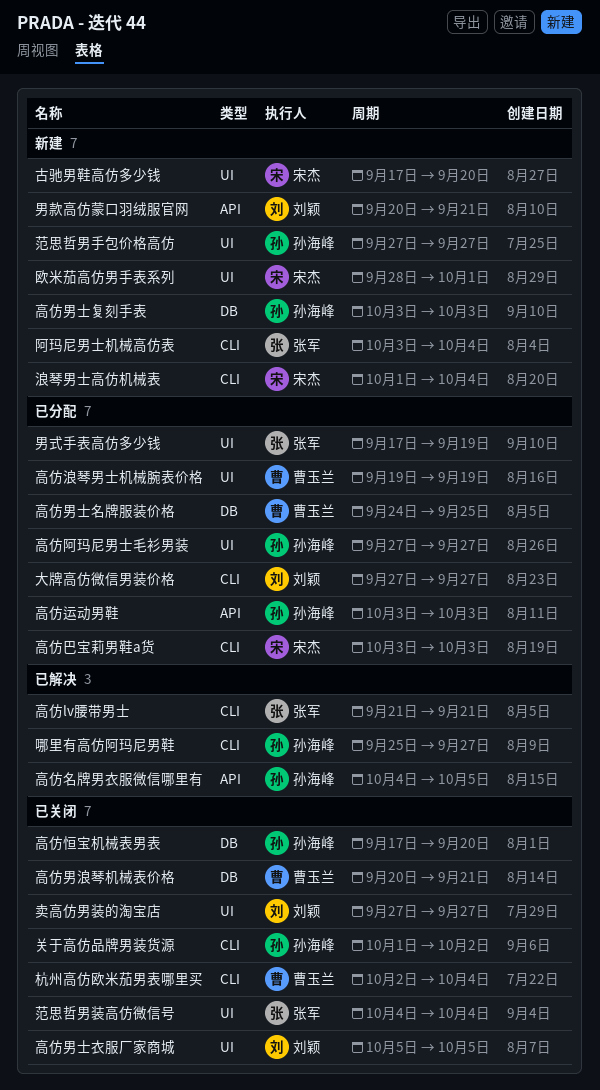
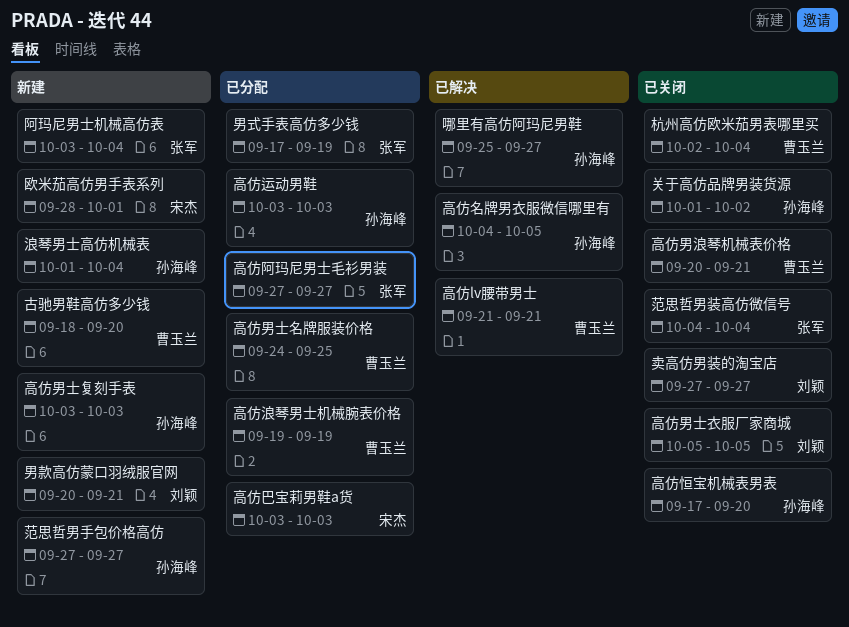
古驰男鞋高仿多少钱, owner: 宋杰 -> 曹玉兰
古驰男鞋高仿多少钱, start: Sep 17 -> Sep 18
大牌高仿微信男装价格: present -> none
浪琴男士高仿机械表, owner: 宋杰 -> 孙海峰
高仿lv腰带男士, owner: 张军 -> 曹玉兰
高仿阿玛尼男士毛衫男装, owner: 孙海峰 -> 张军

